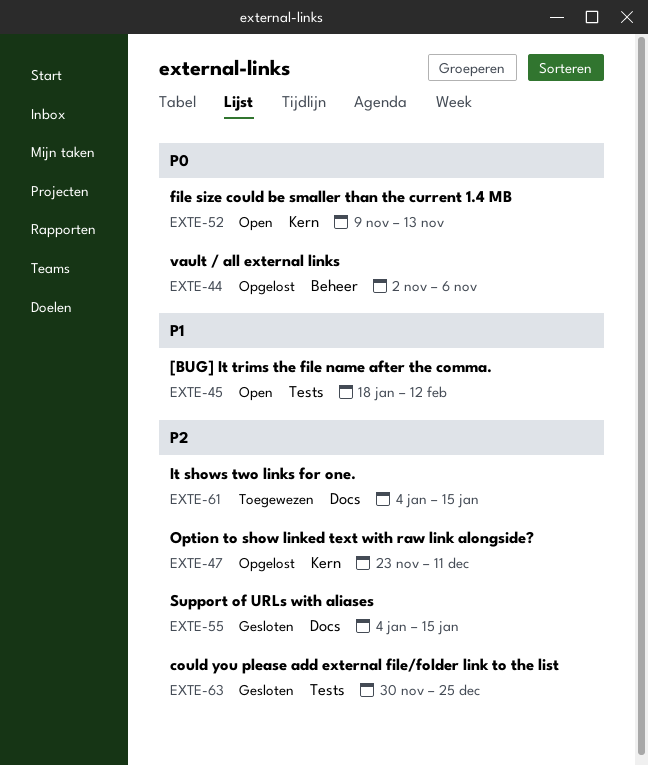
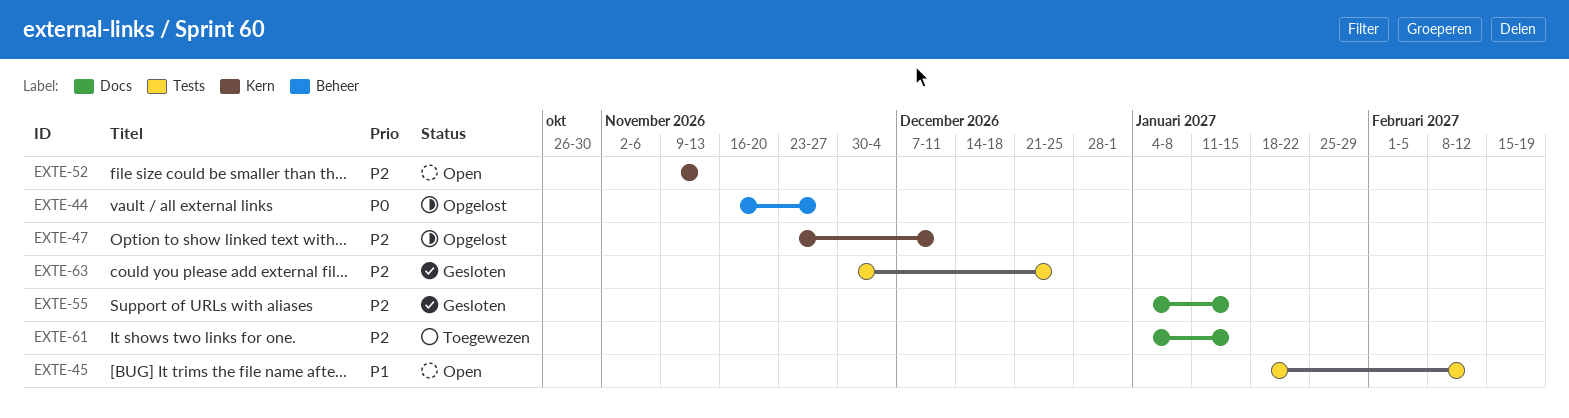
EXTE-44, start: Nov 2 -> Nov 16
EXTE-44, due: Nov 6 -> Nov 27
EXTE-52, priority: P0 -> P2

